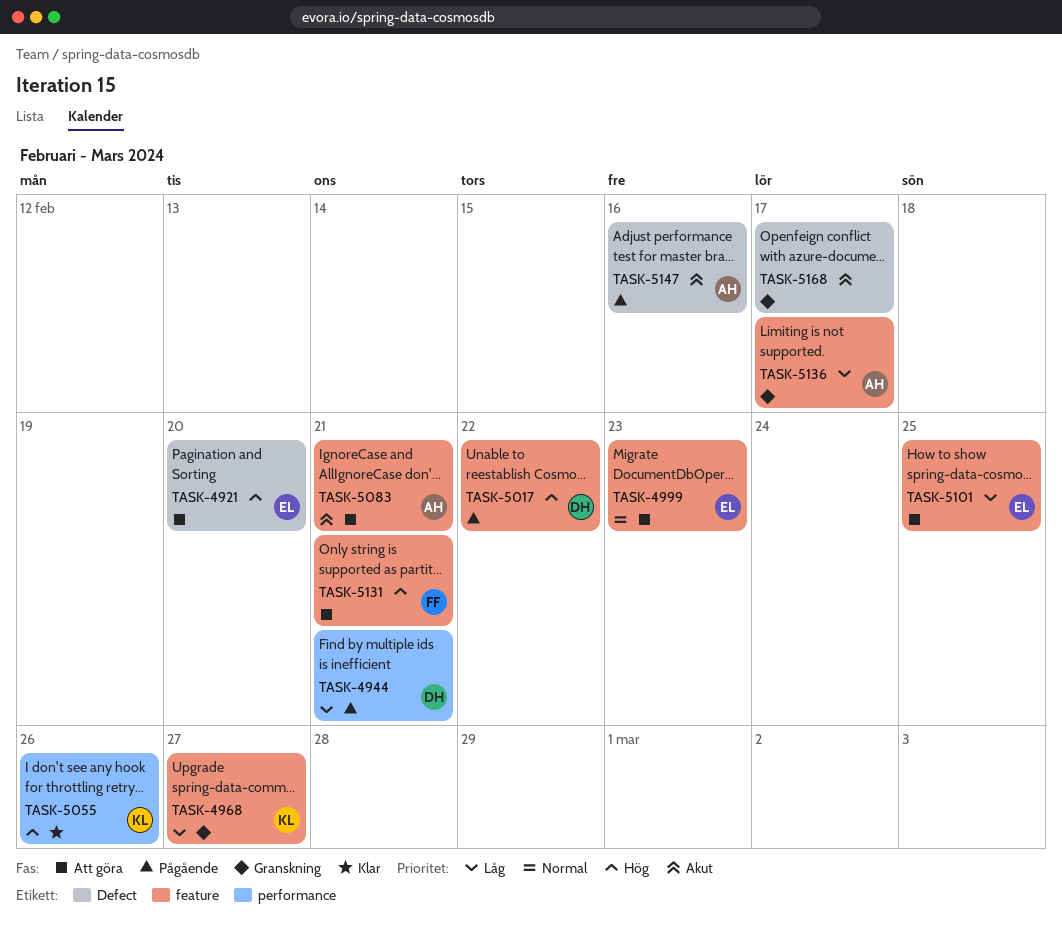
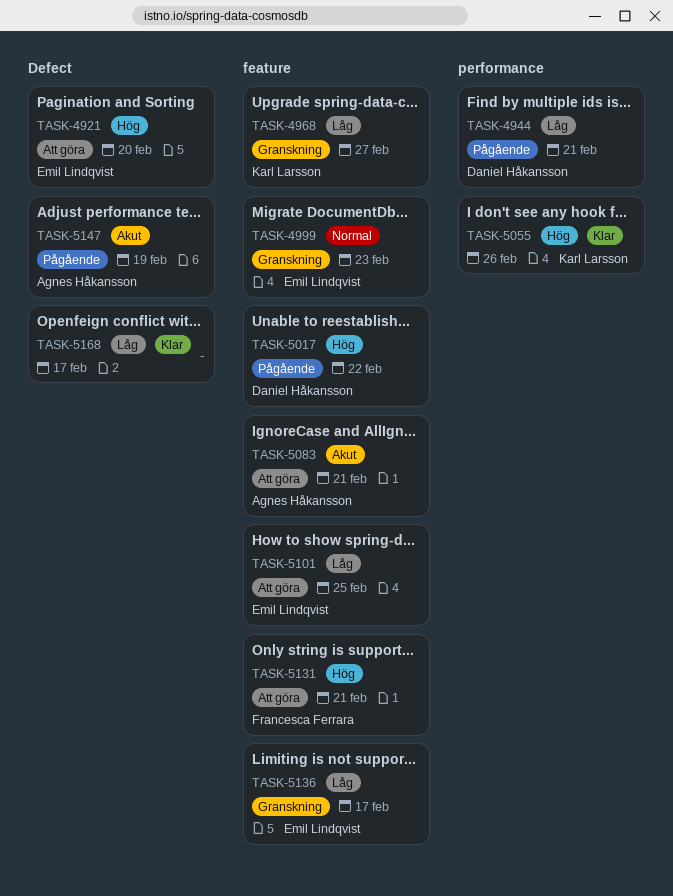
TASK-4999, status: Att göra -> Granskning
TASK-5136, owner: Agnes Håkansson -> Emil Lindqvist
TASK-5147, due: Feb 16 -> Feb 19
TASK-5168, status: Granskning -> Klar
TASK-5168, priority: Akut -> Låg

